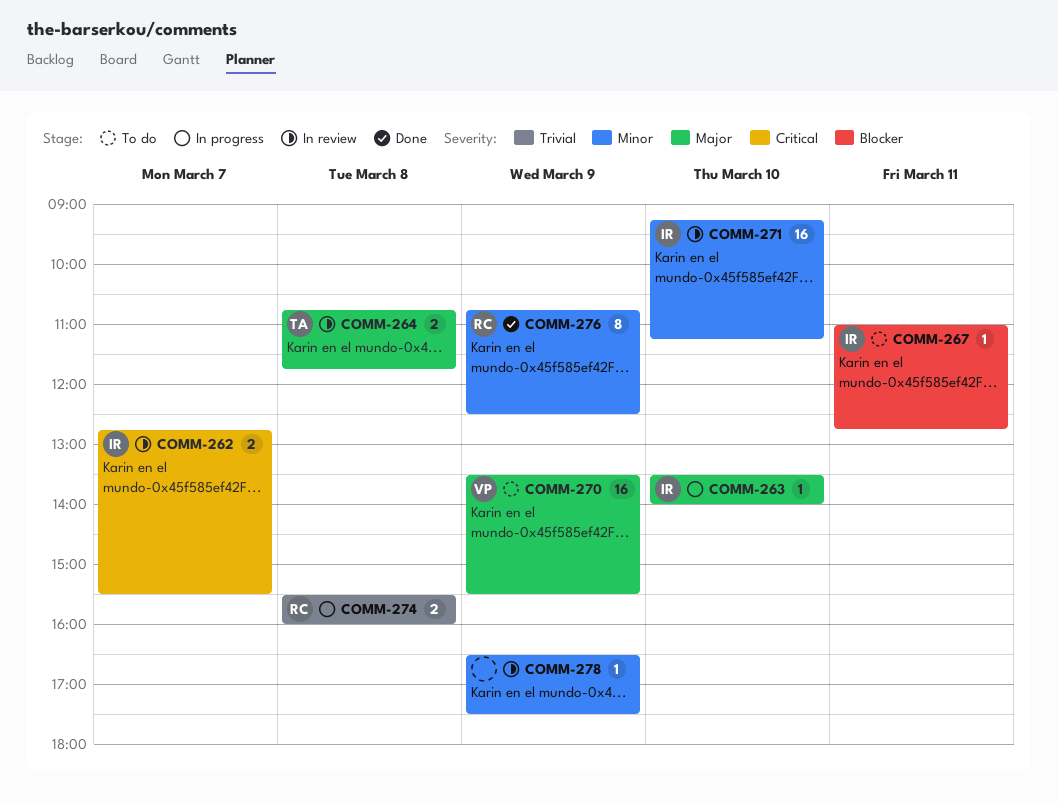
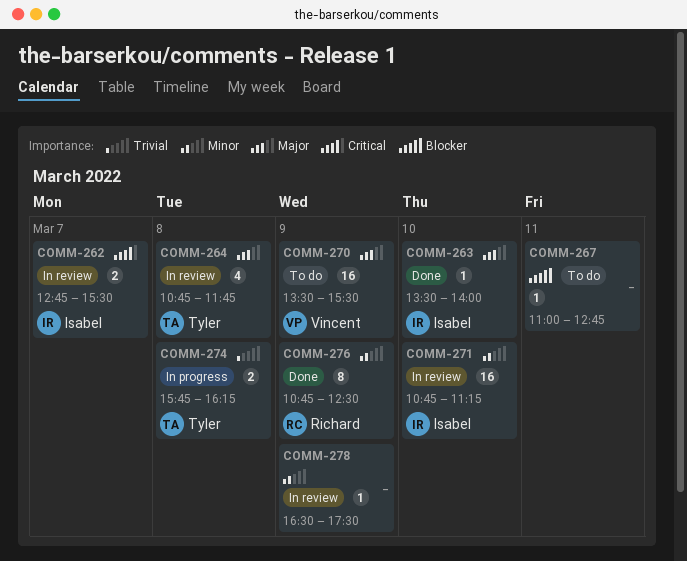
COMM-263, status: In progress -> Done
COMM-264, estimate: 2 -> 4
COMM-267, owner: Isabel -> none
COMM-271, begins: 09:15 -> 10:45
COMM-274, owner: Richard -> Tyler
COMM-274, begins: 15:30 -> 15:45
COMM-274, ends: 16:00 -> 16:15

